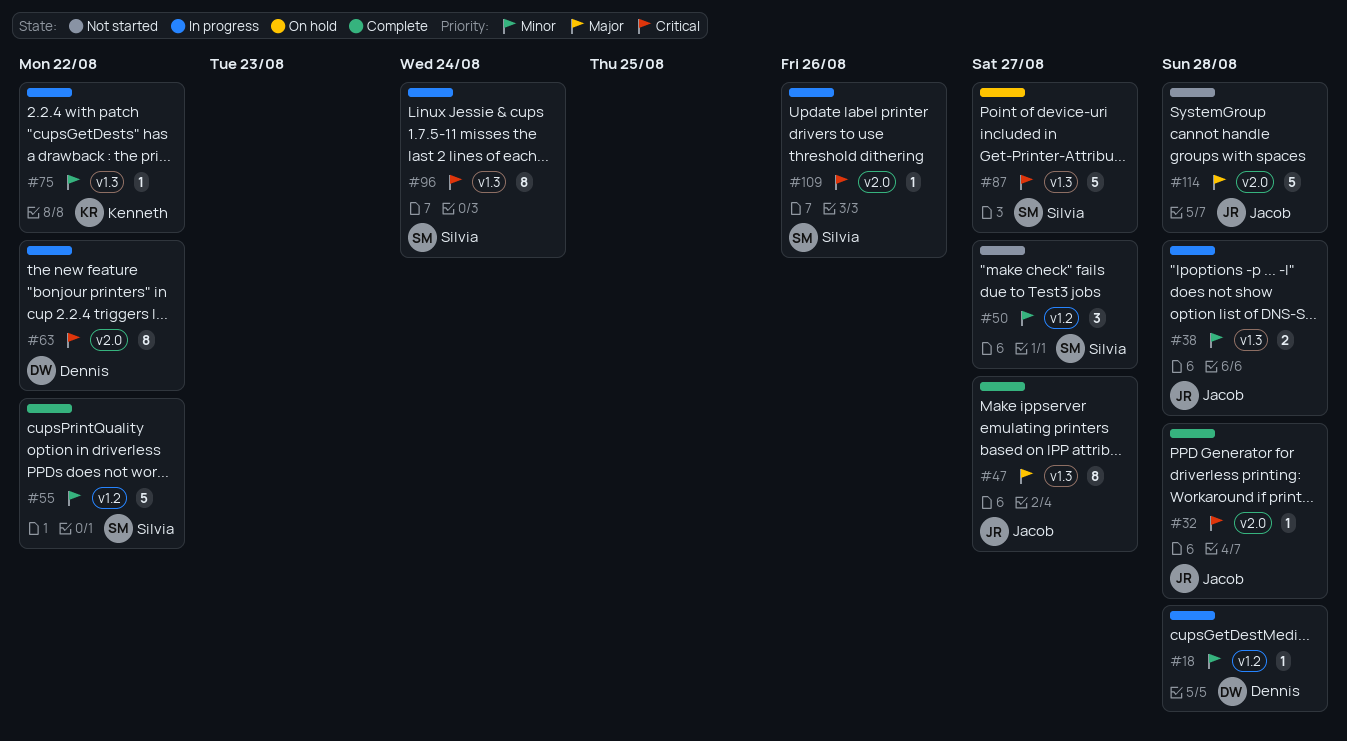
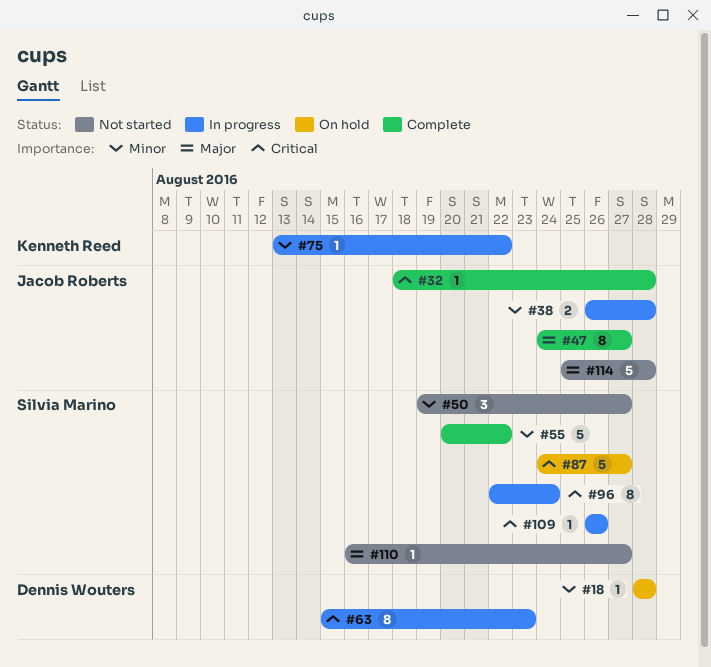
#18, status: In progress -> On hold
#63, due: Aug 22 -> Aug 23
#110: none -> present

